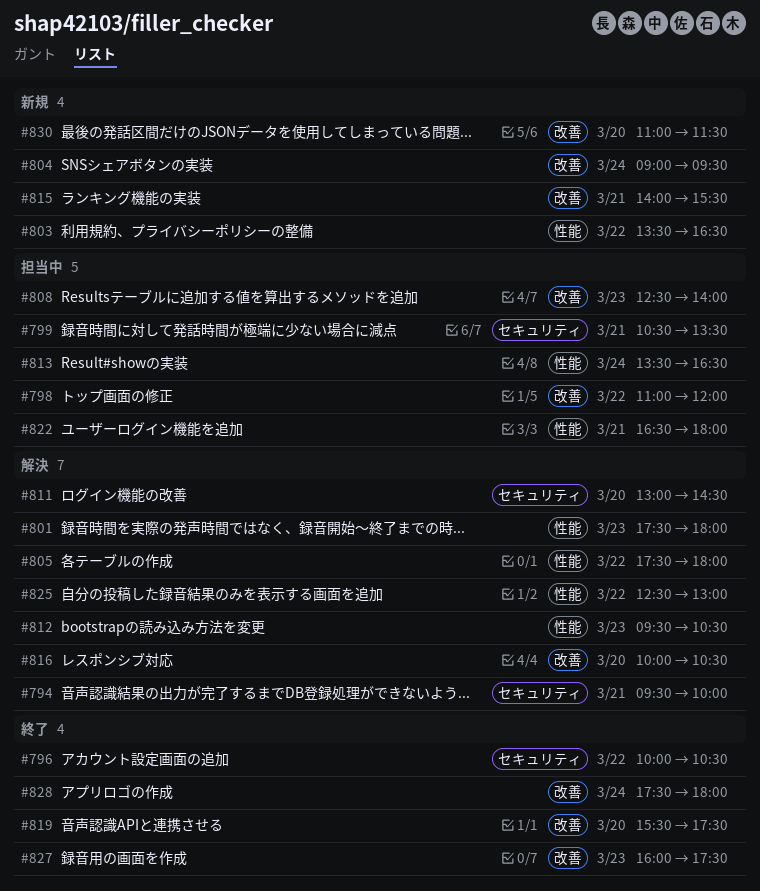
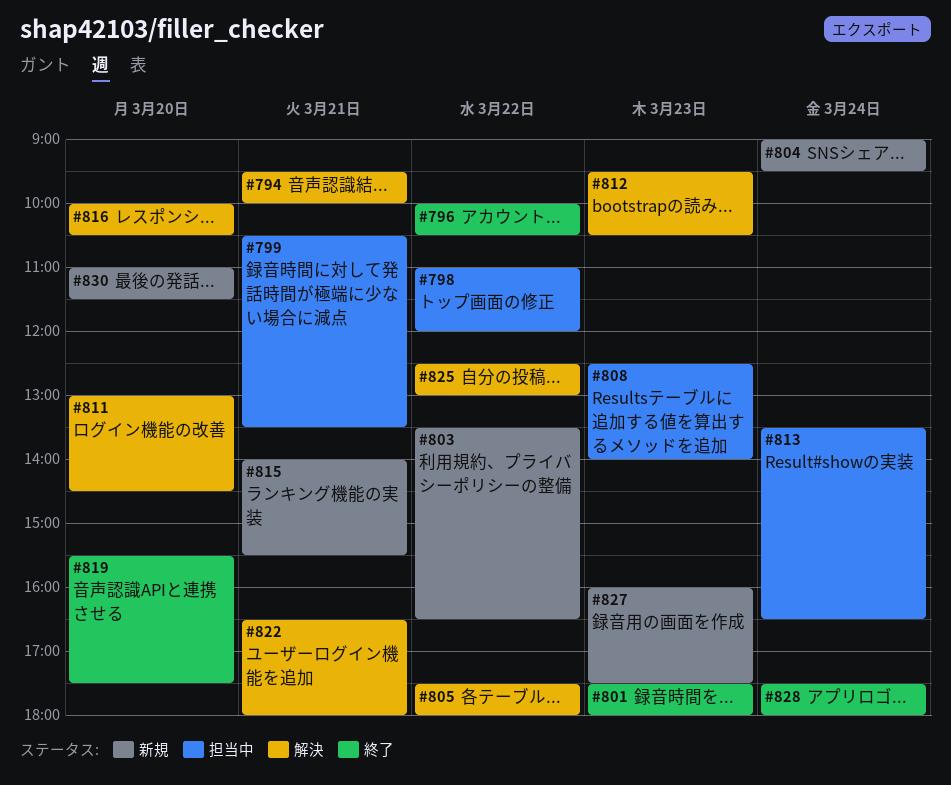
#801, status: 解決 -> 終了
#822, status: 担当中 -> 解決
#827, status: 終了 -> 新規

